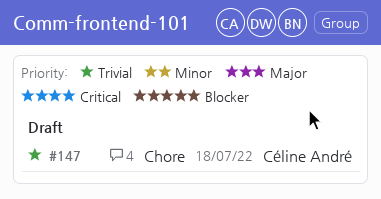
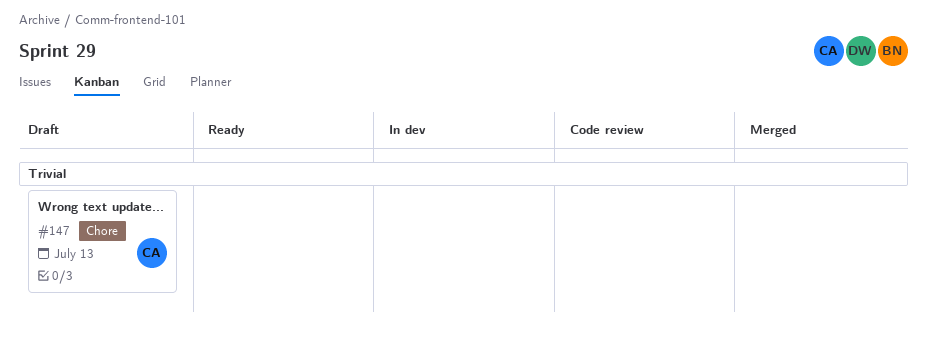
#147, due: Jul 18 -> Jul 13

